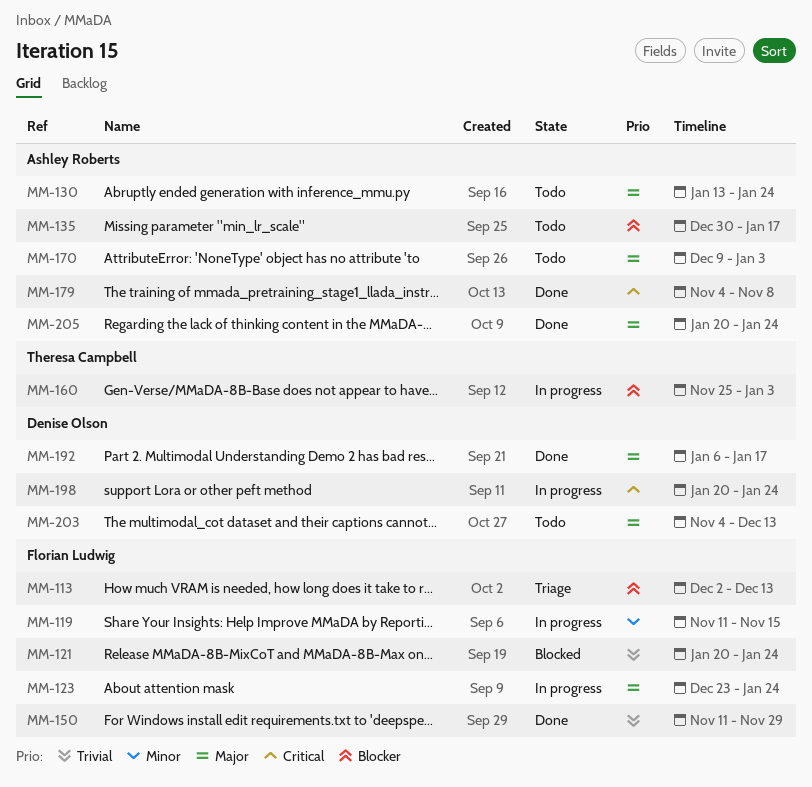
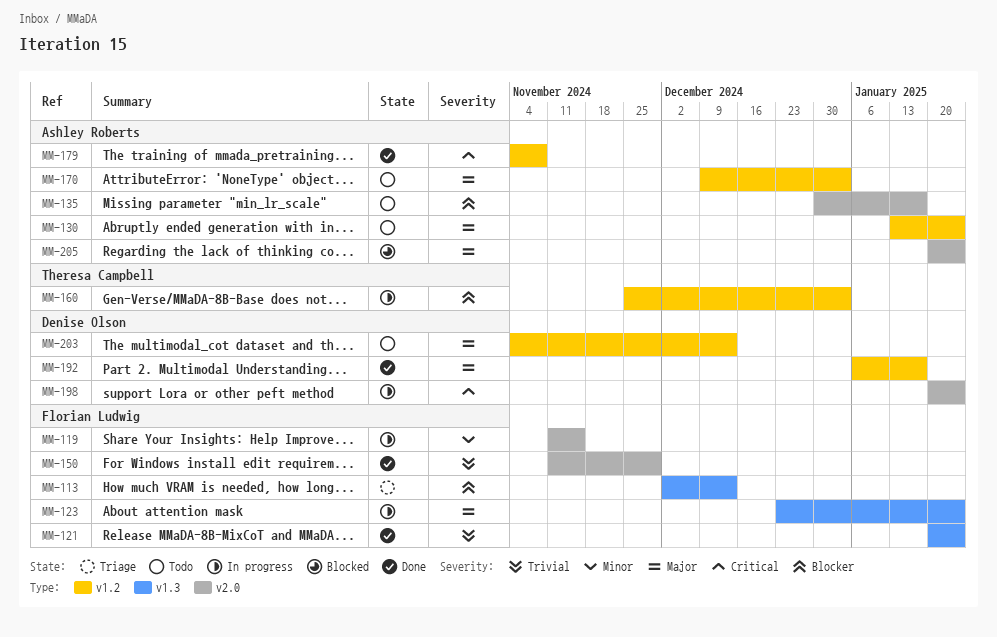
MM-121, status: Blocked -> Done
MM-205, status: Done -> Blocked

